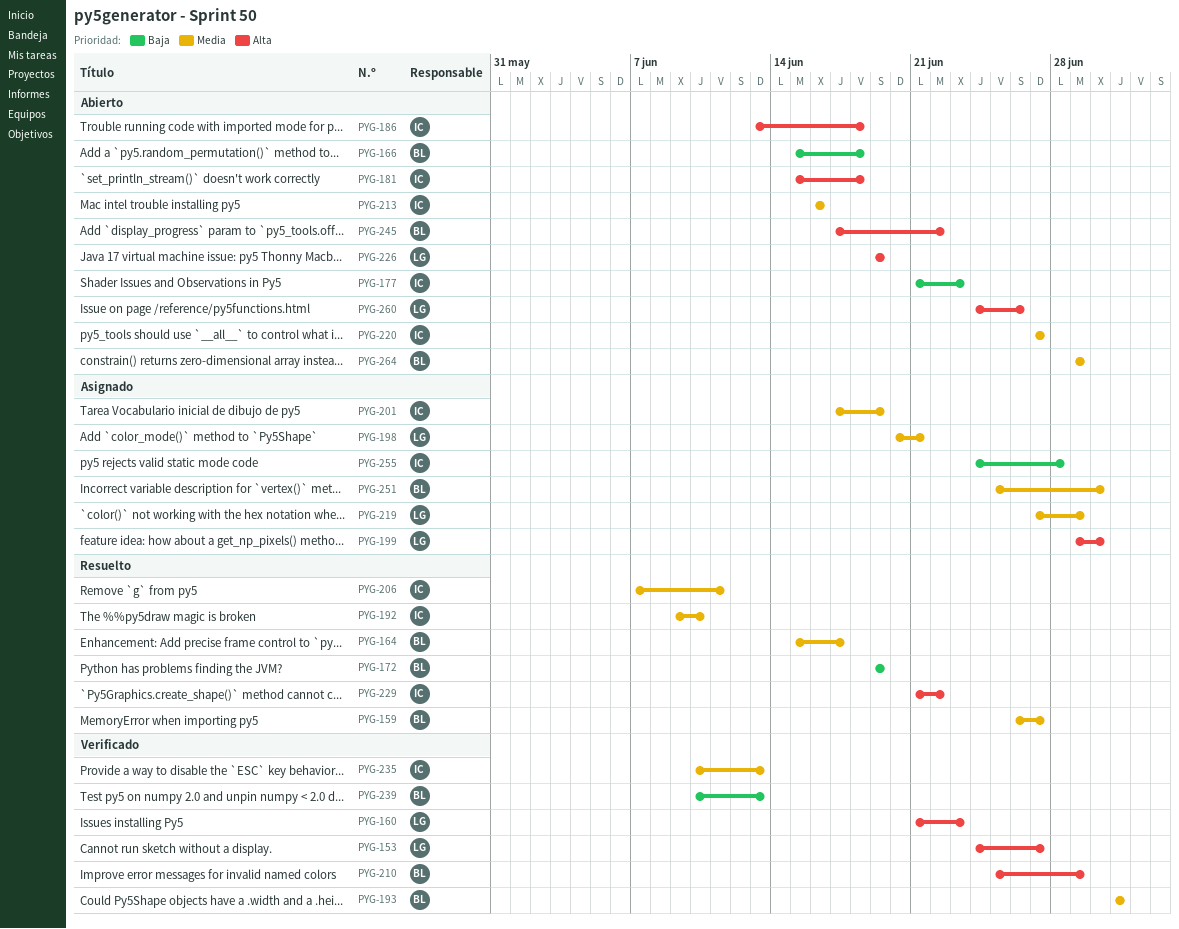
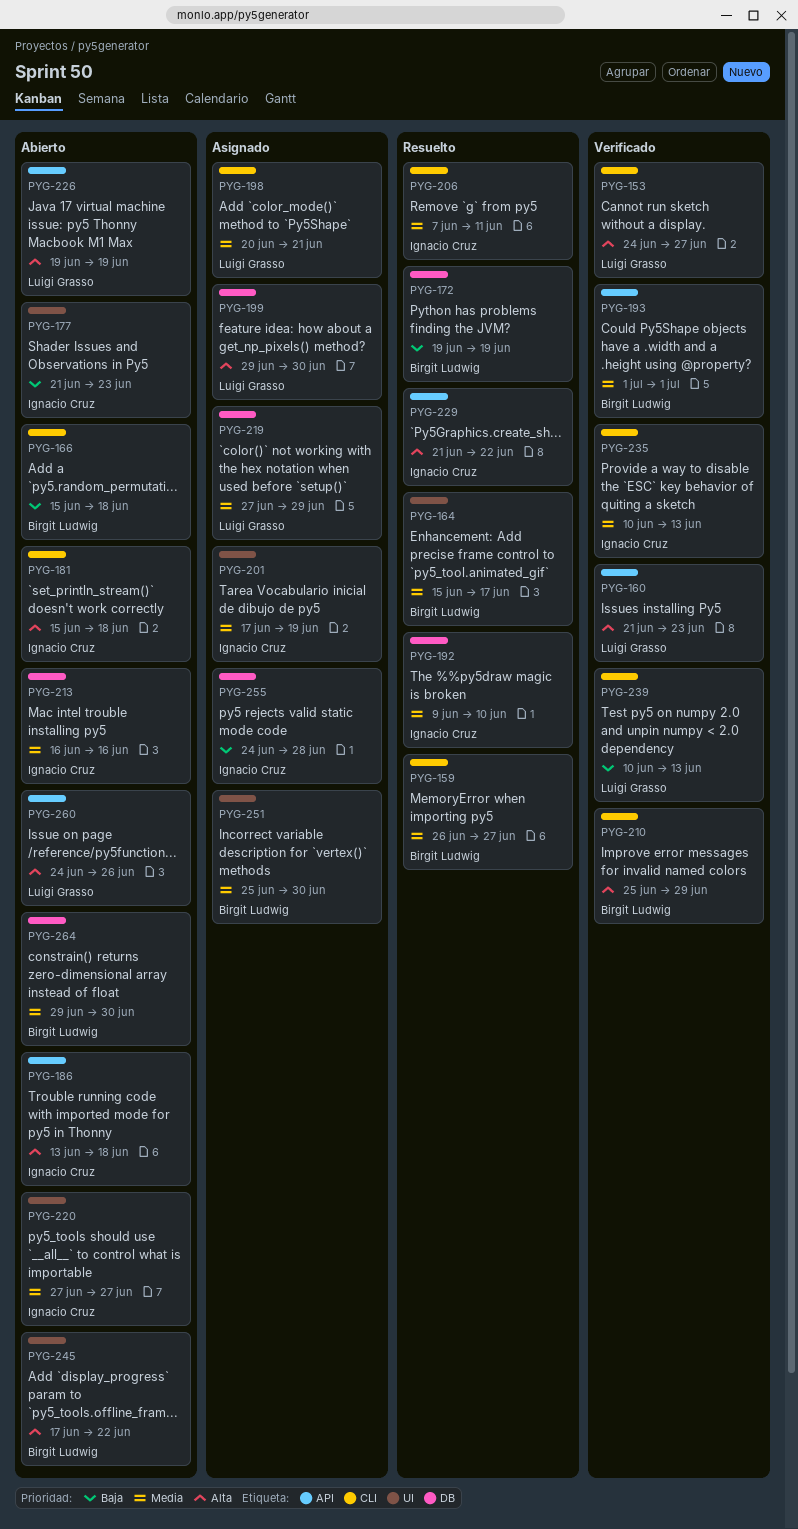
PYG-239, owner: Birgit Ludwig -> Luigi Grasso
PYG-264, due: Jun 29 -> Jun 30

